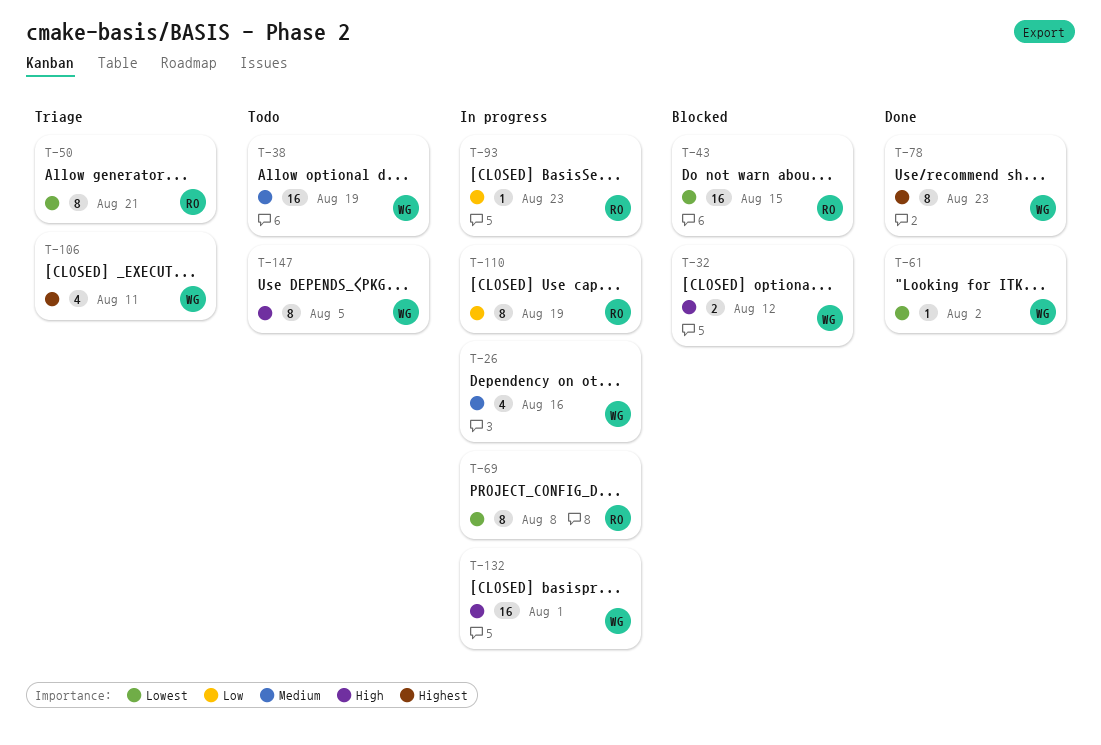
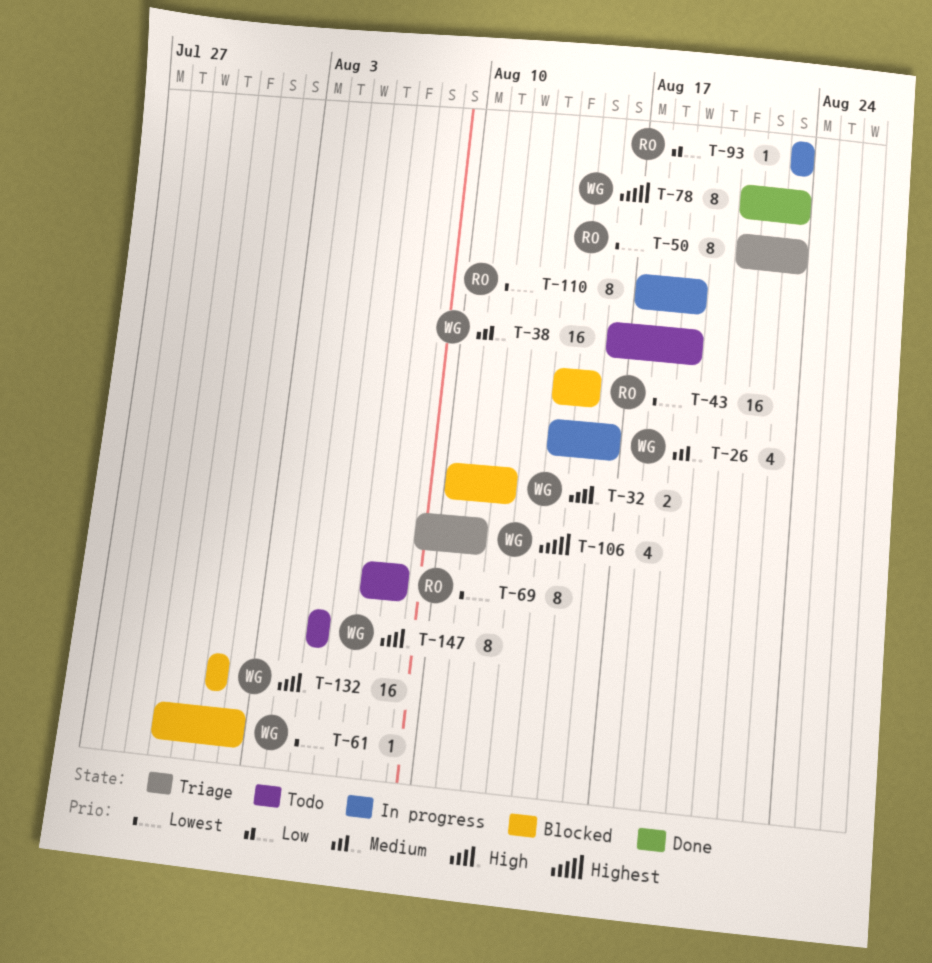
T-50, due: Aug 21 -> Aug 23
T-61, status: Done -> Blocked
T-69, status: In progress -> Todo
T-110, priority: Low -> Lowest
T-132, status: In progress -> Blocked

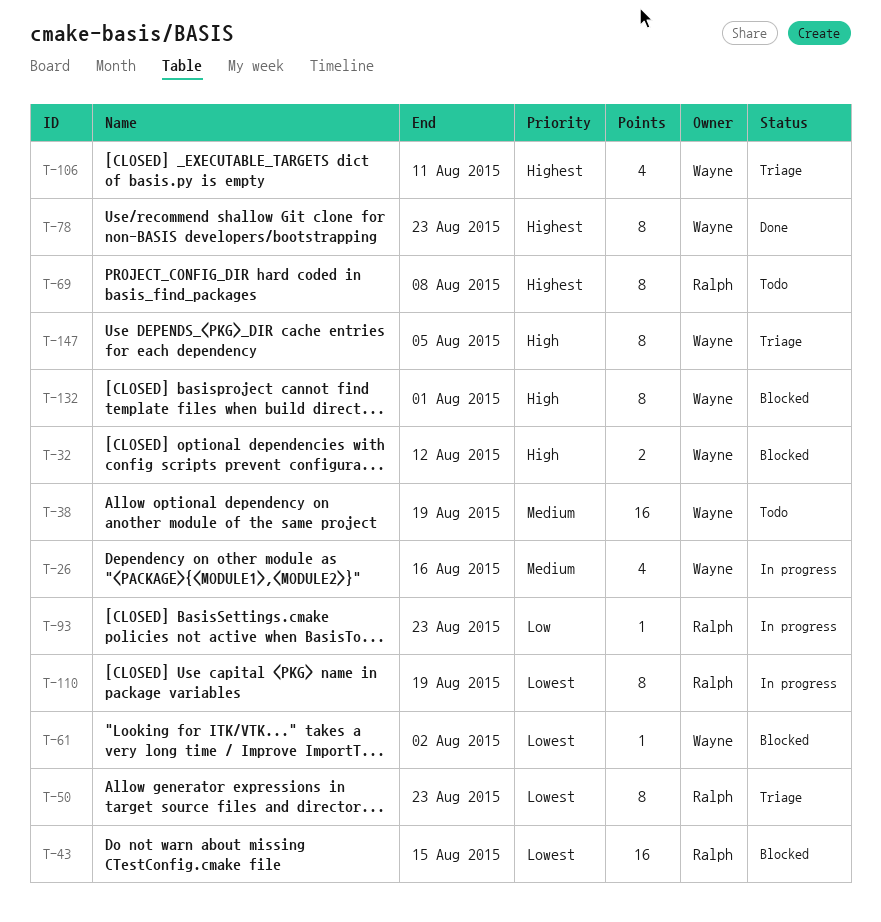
T-69, priority: Lowest -> Highest
T-132, estimate: 16 -> 8
T-147, status: Todo -> Triage

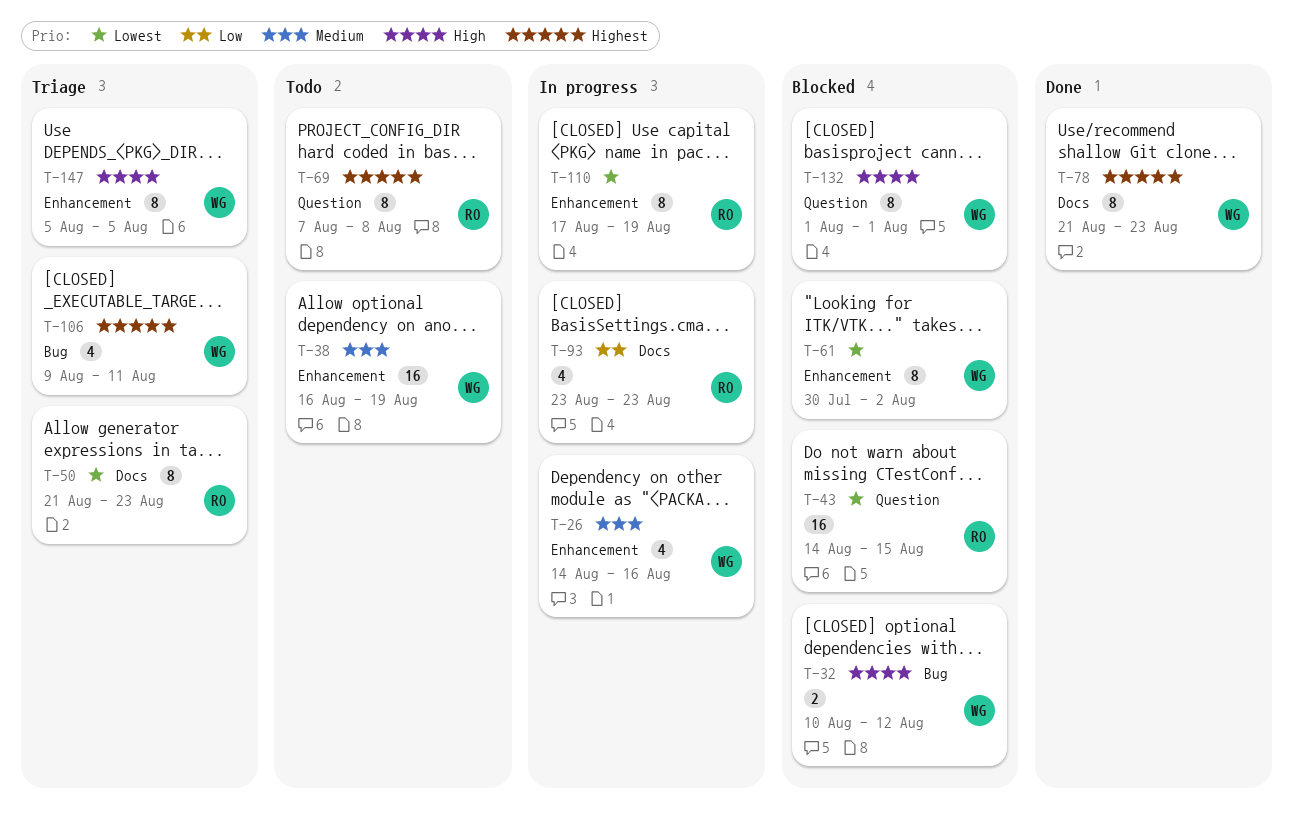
T-61, estimate: 1 -> 8
T-93, estimate: 1 -> 4

